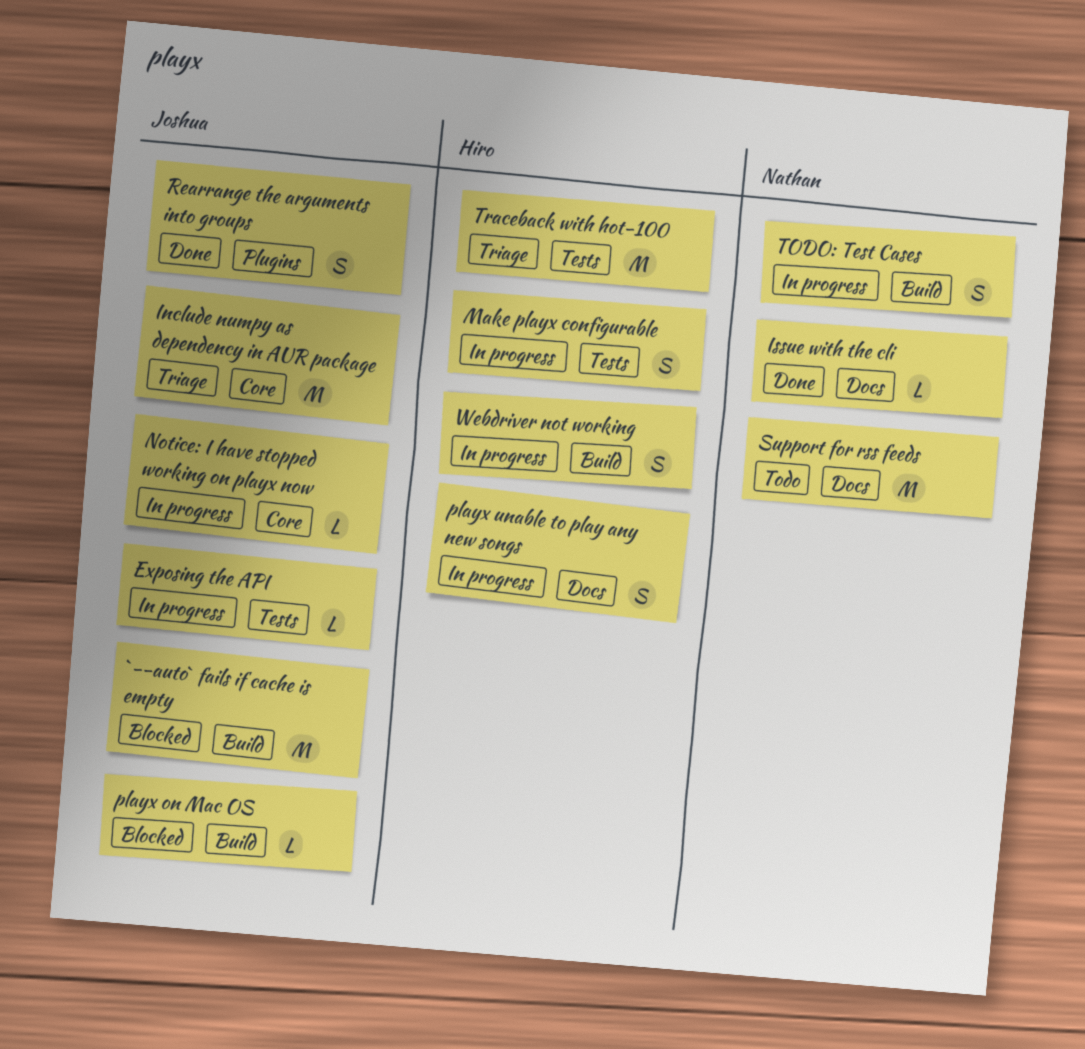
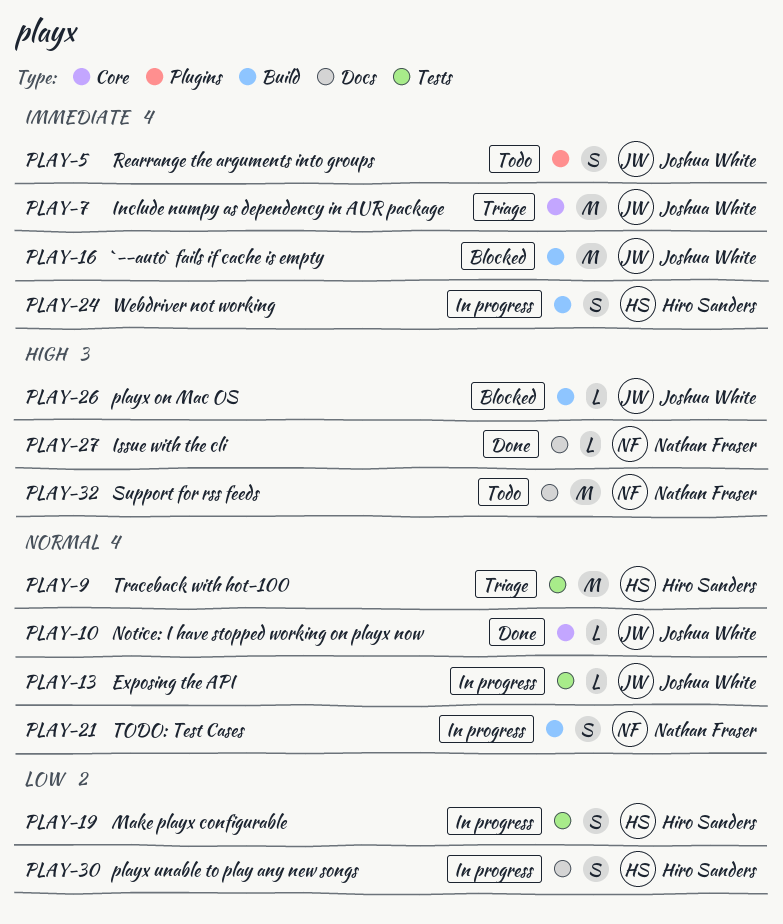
Notice: I have stopped working on playx now, status: In progress -> Done
Rearrange the arguments into groups, status: Done -> Todo

